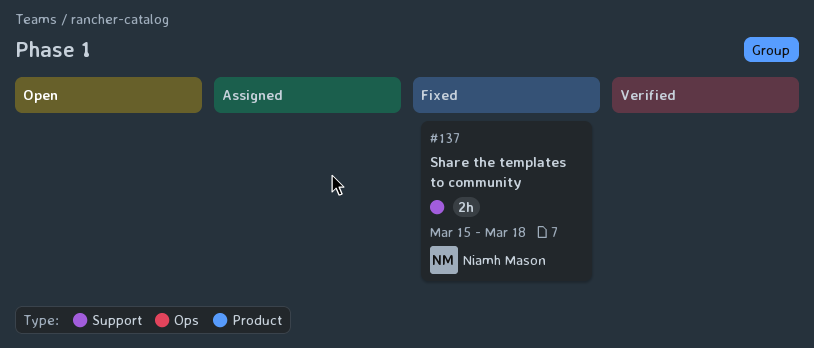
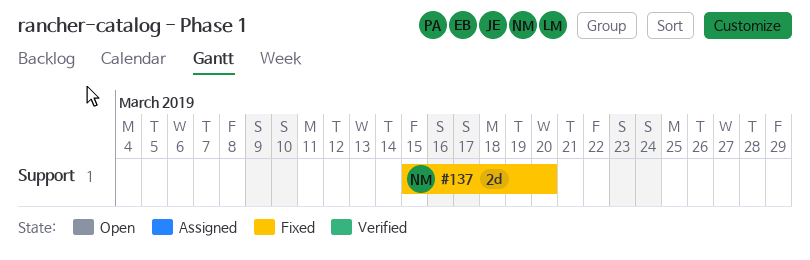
#137, estimate: 2h -> 2d
#137, due: Mar 18 -> Mar 20

